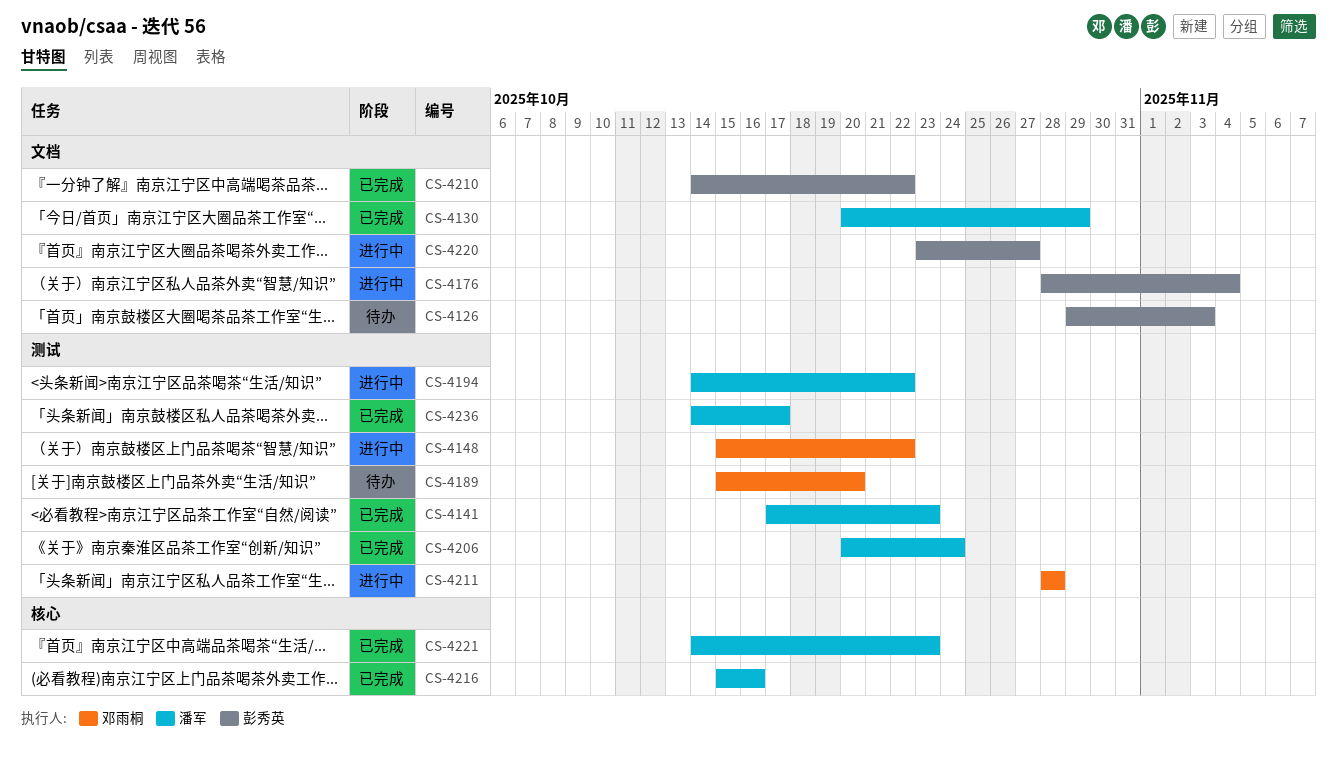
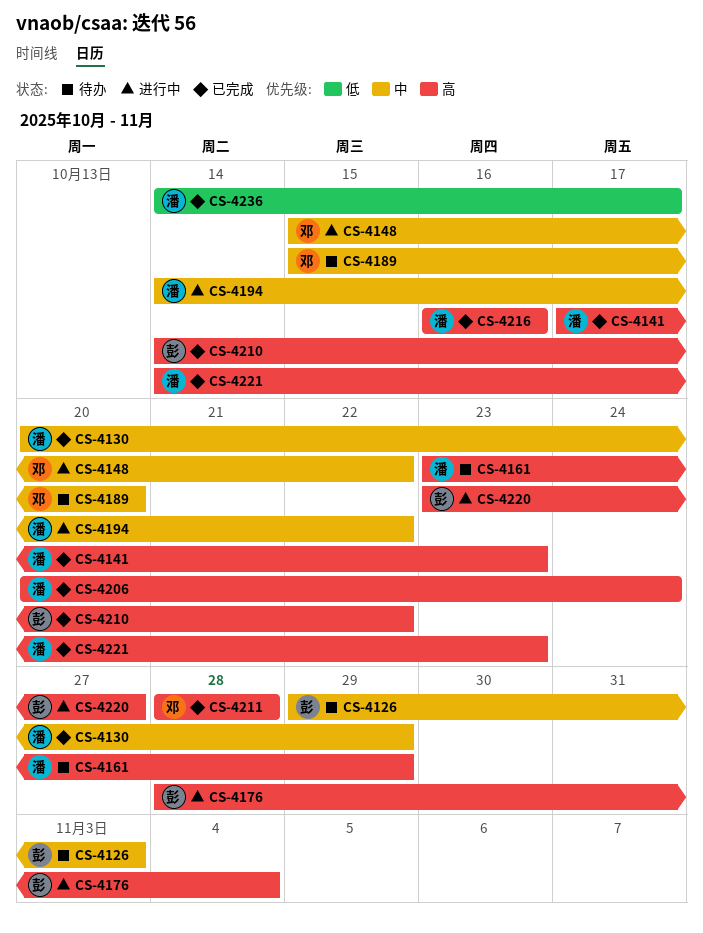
CS-4161: none -> present
CS-4211, status: 进行中 -> 已完成
CS-4216, start: Oct 15 -> Oct 16

